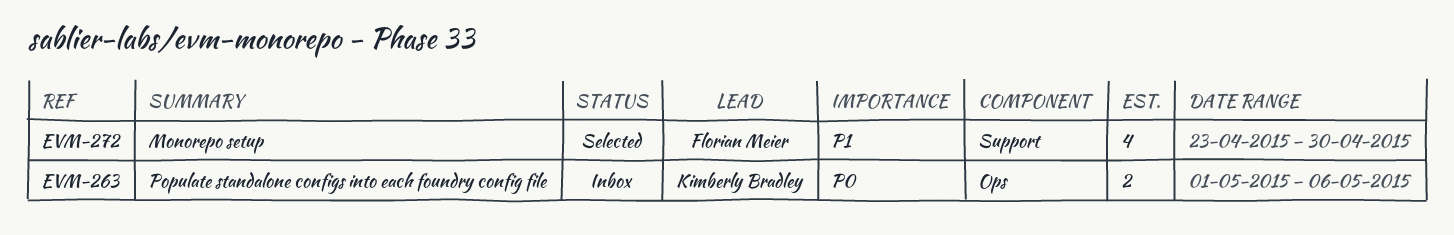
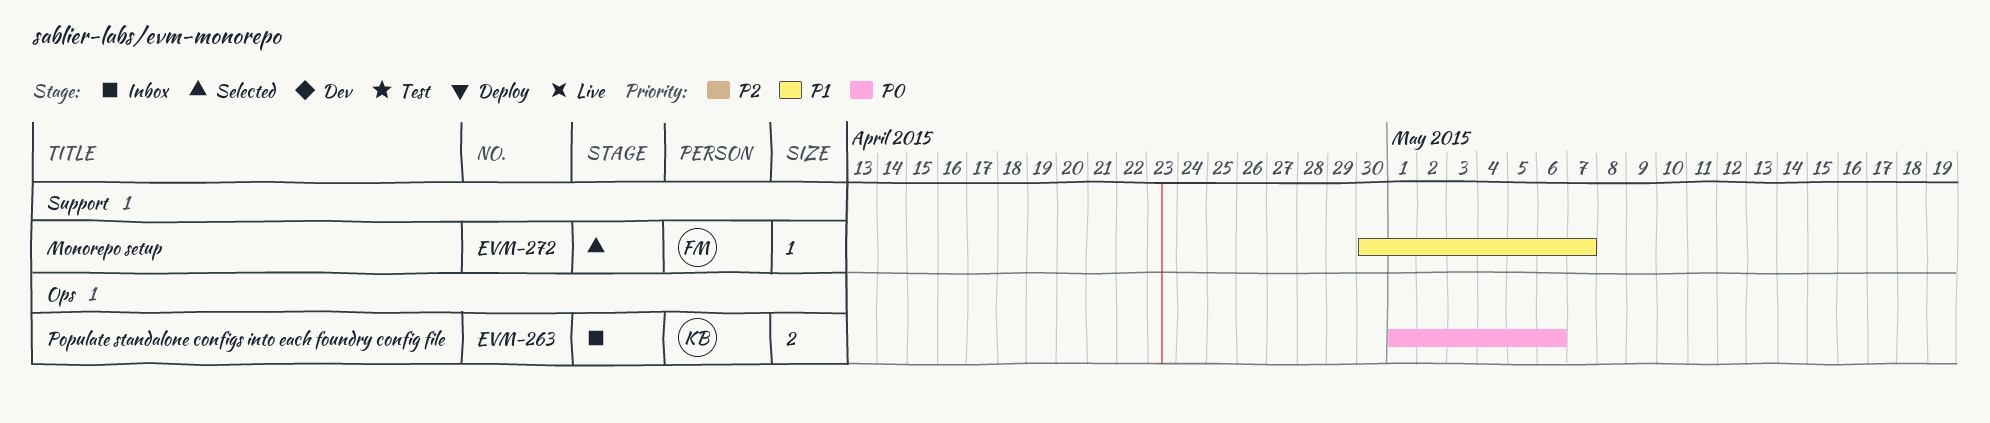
EVM-272, estimate: 4 -> 1
EVM-272, start: Apr 23 -> Apr 30
EVM-272, due: Apr 30 -> May 7

